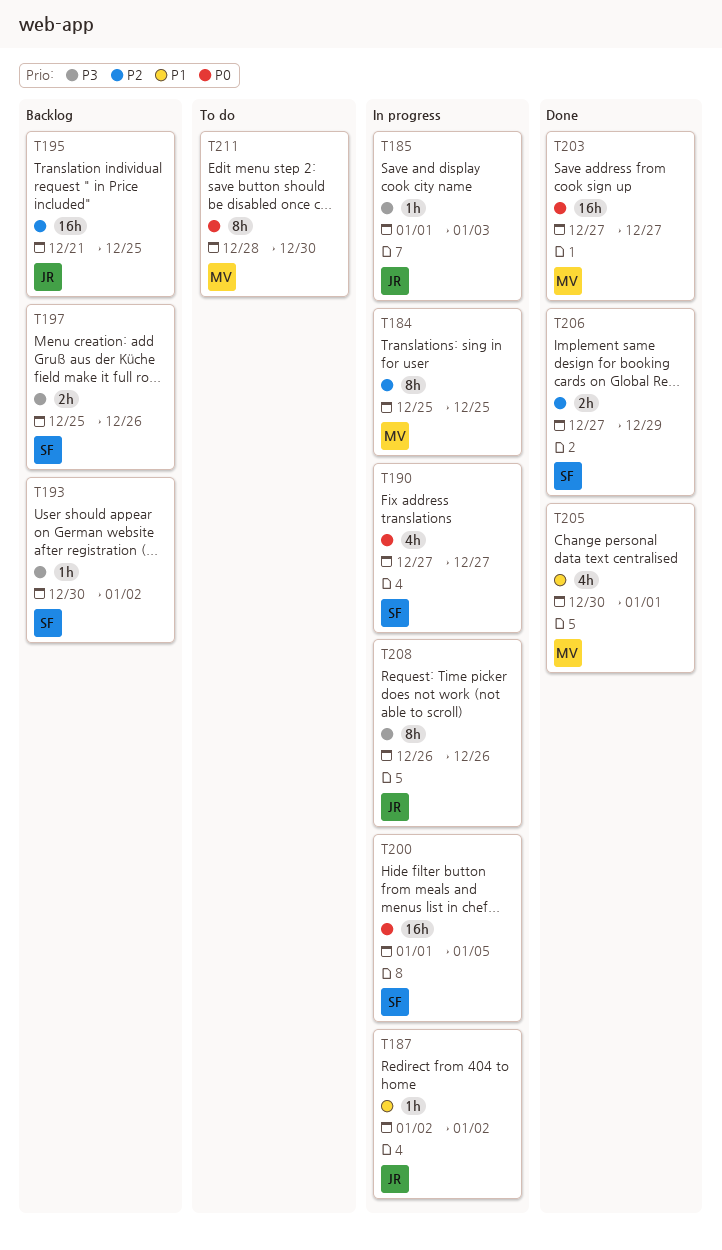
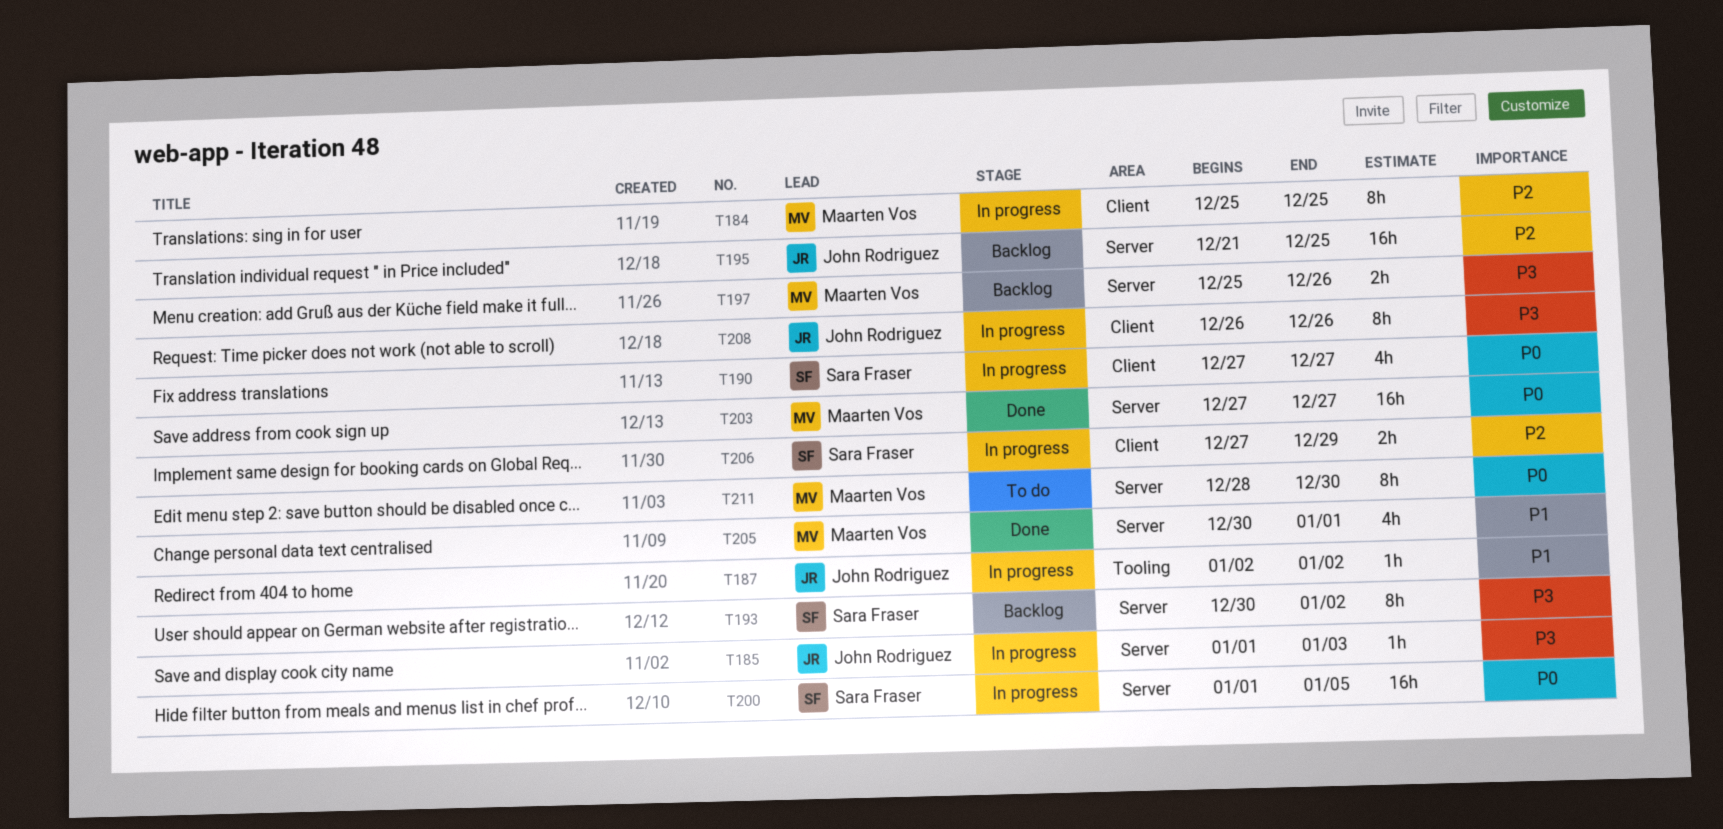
T193, estimate: 1h -> 8h
T197, owner: Sara Fraser -> Maarten Vos
T206, status: Done -> In progress

